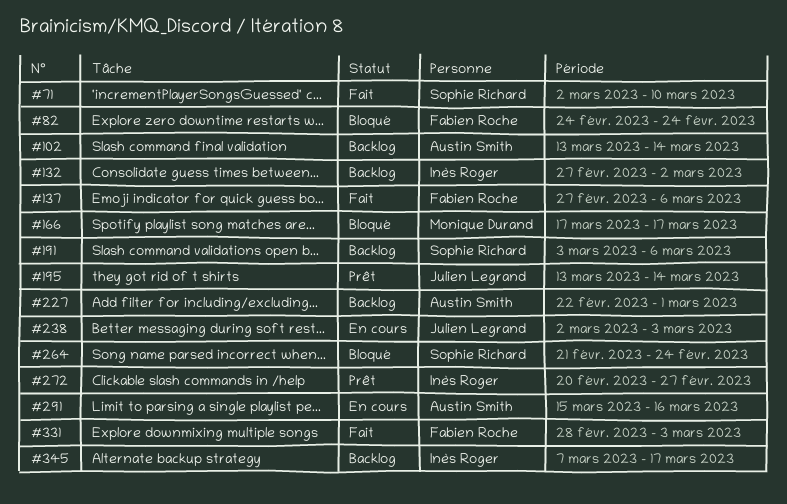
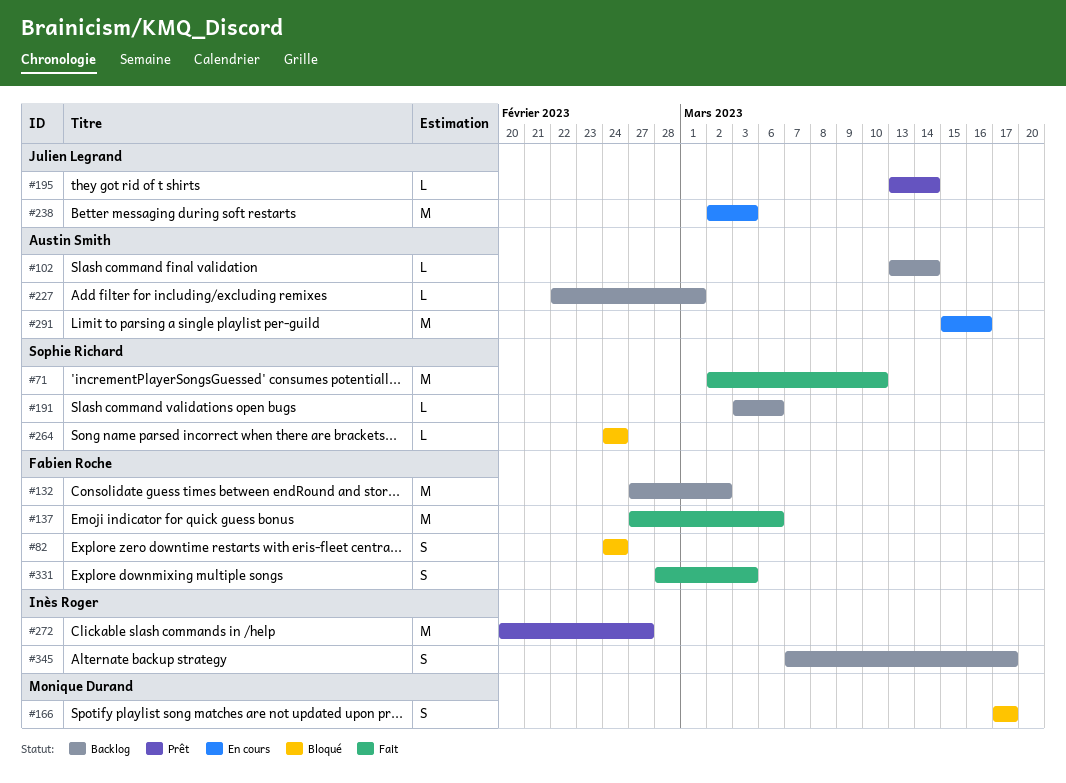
#132, owner: Inès Roger -> Fabien Roche
#264, start: Feb 21 -> Feb 24

